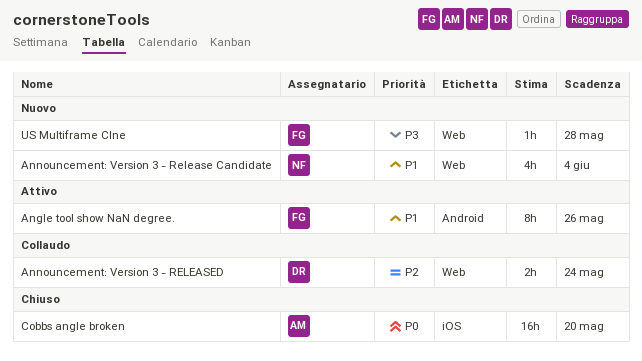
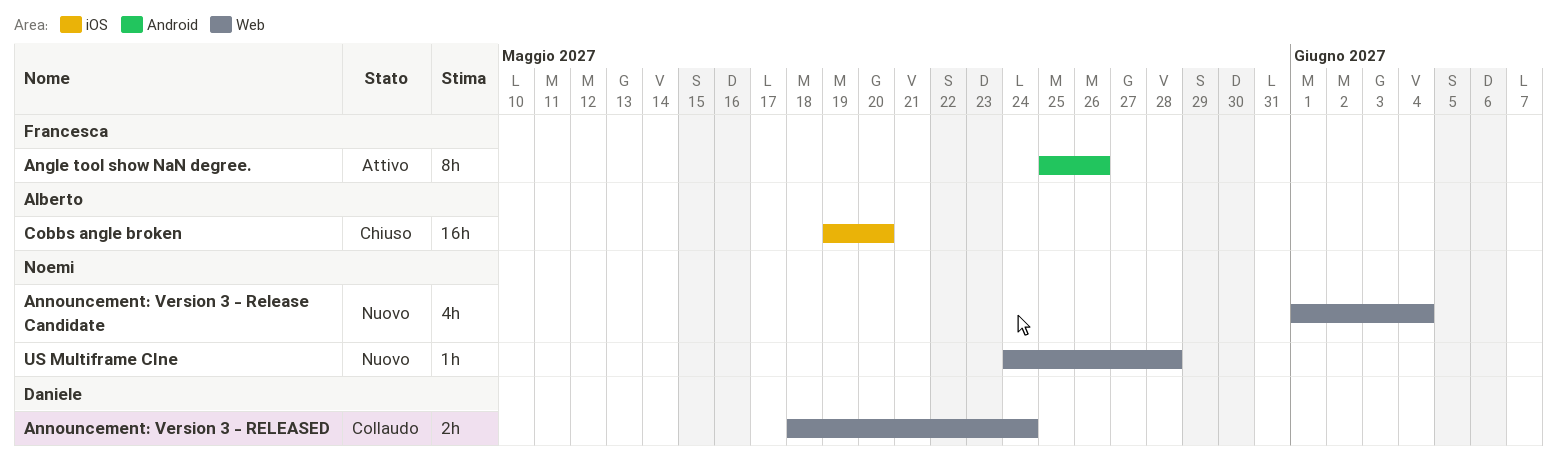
US Multiframe CIne, owner: Francesca -> Noemi

